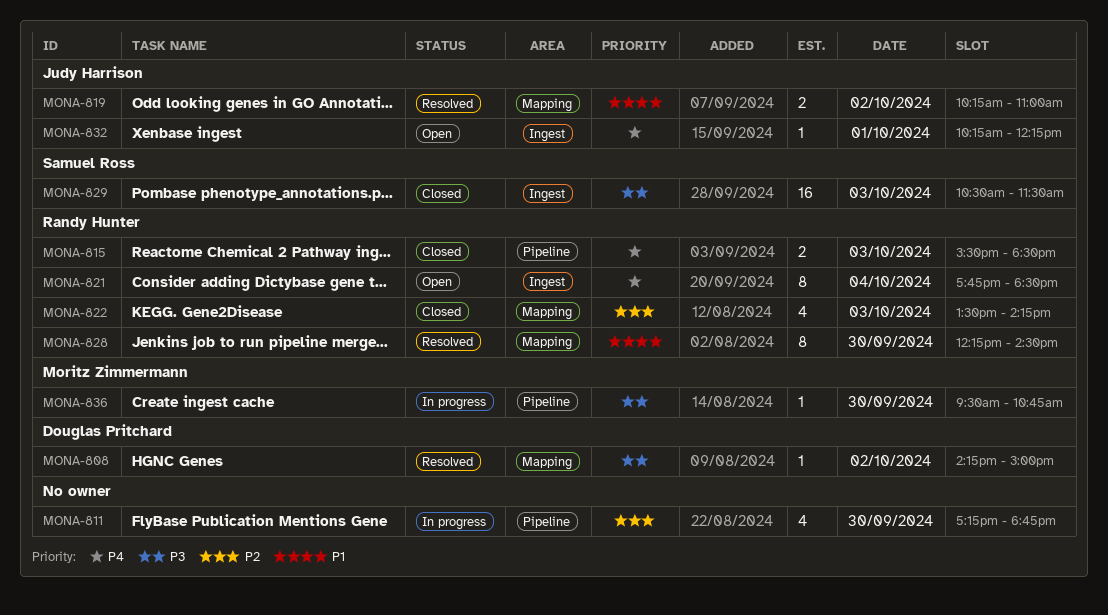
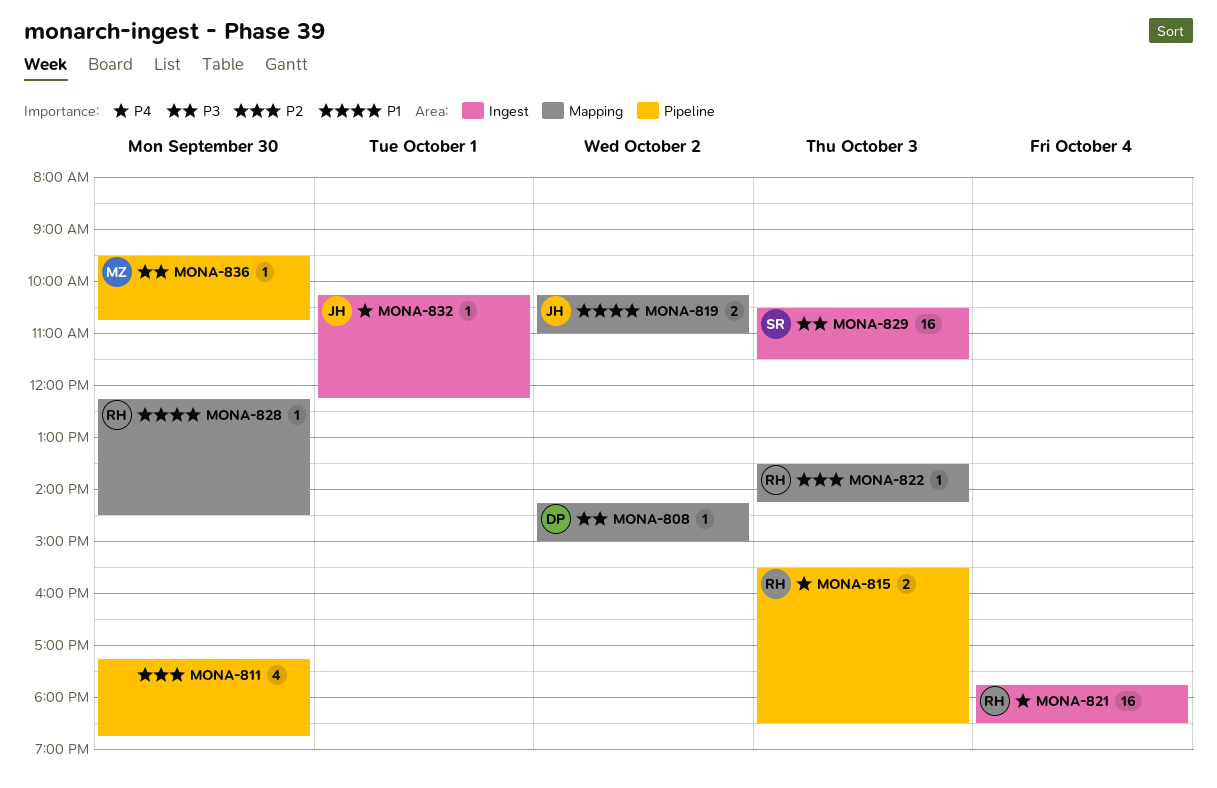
MONA-821, estimate: 8 -> 16
MONA-822, estimate: 4 -> 1
MONA-828, estimate: 8 -> 1

